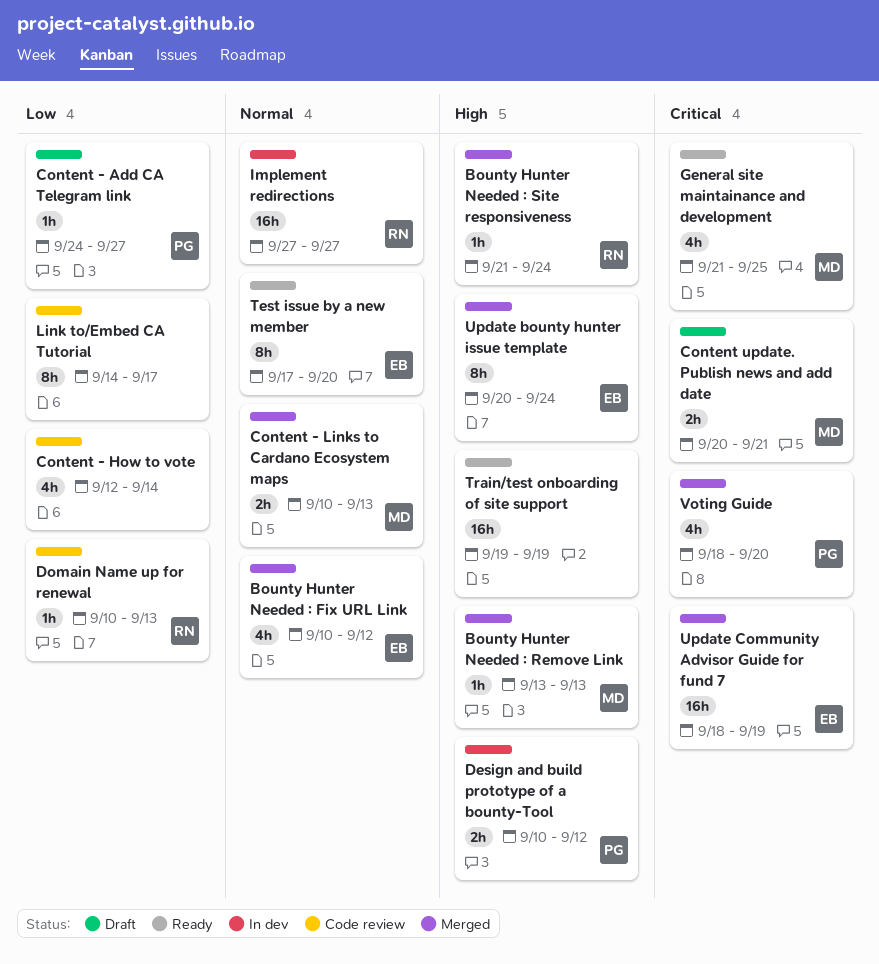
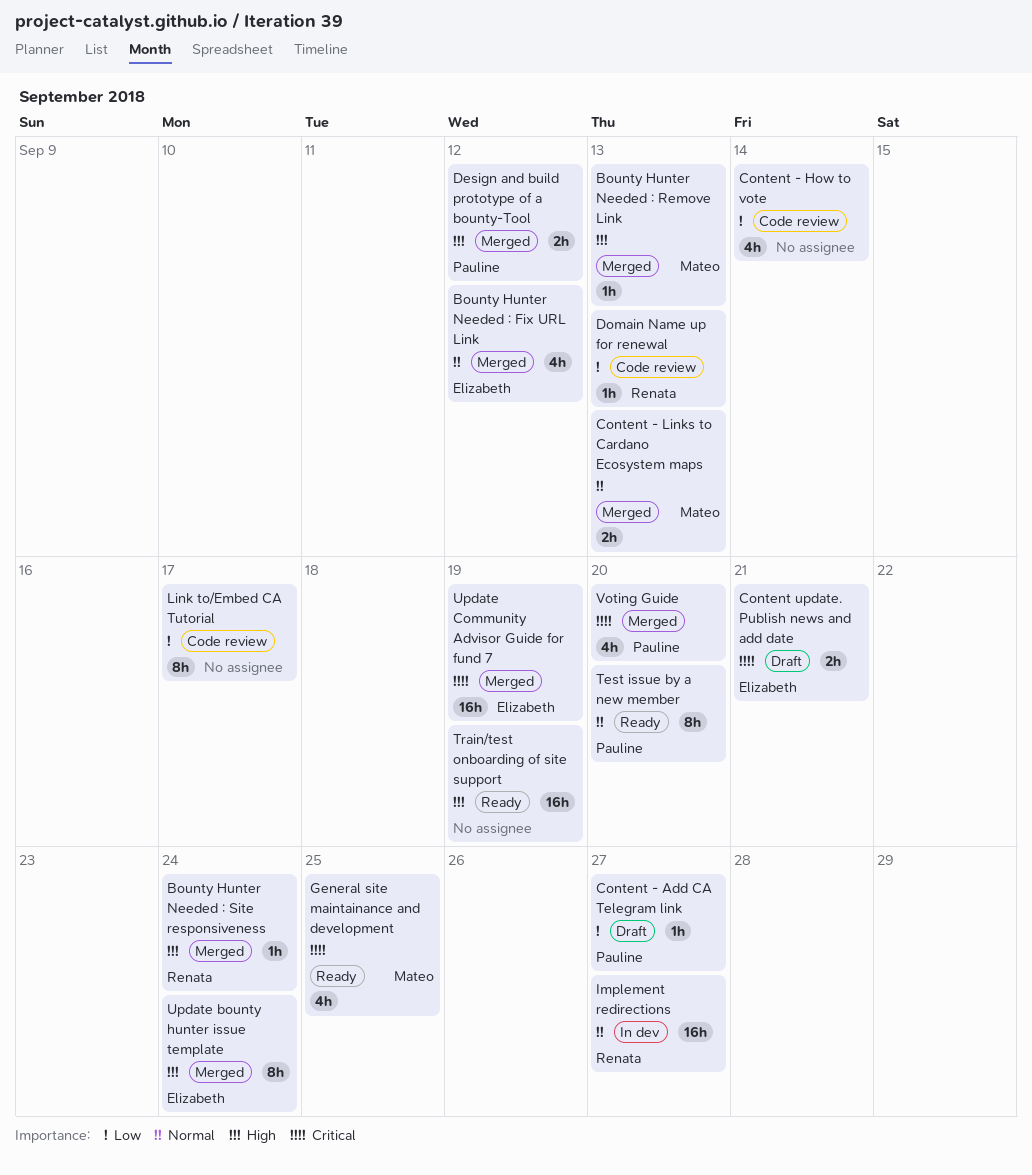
Content update. Publish news and add date, owner: Mateo -> Elizabeth
Design and build prototype of a bounty-Tool, status: In dev -> Merged
Test issue by a new member, owner: Elizabeth -> Pauline

